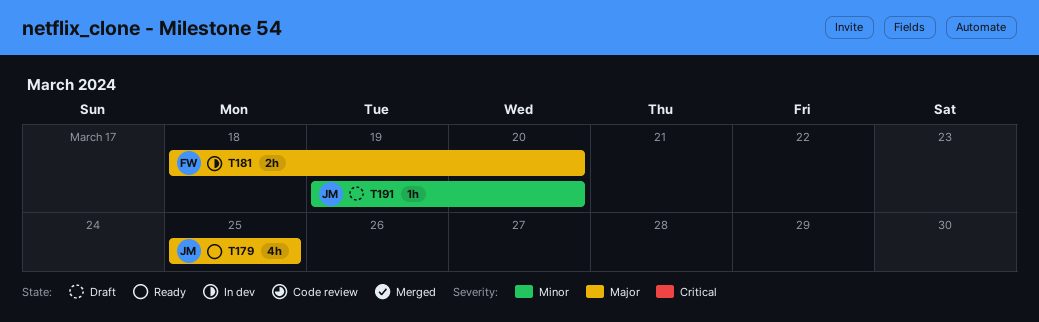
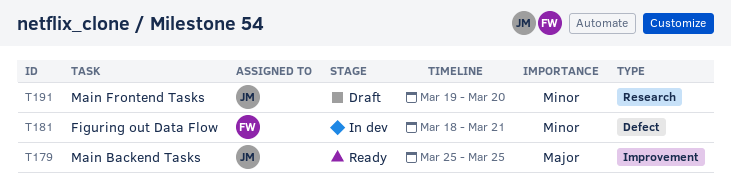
T181, priority: Major -> Minor
T181, due: Mar 20 -> Mar 21

